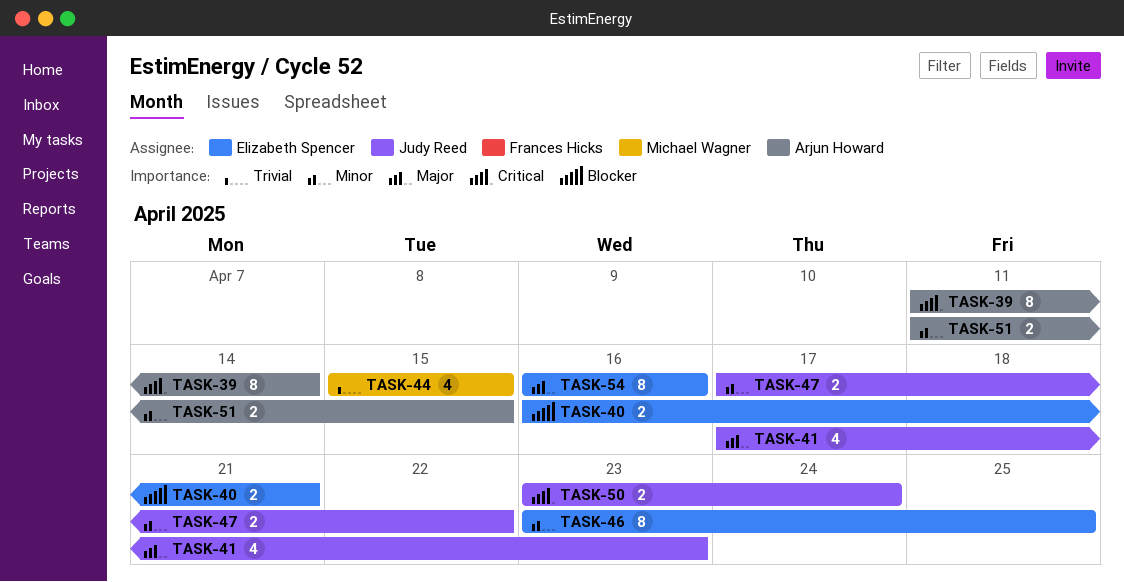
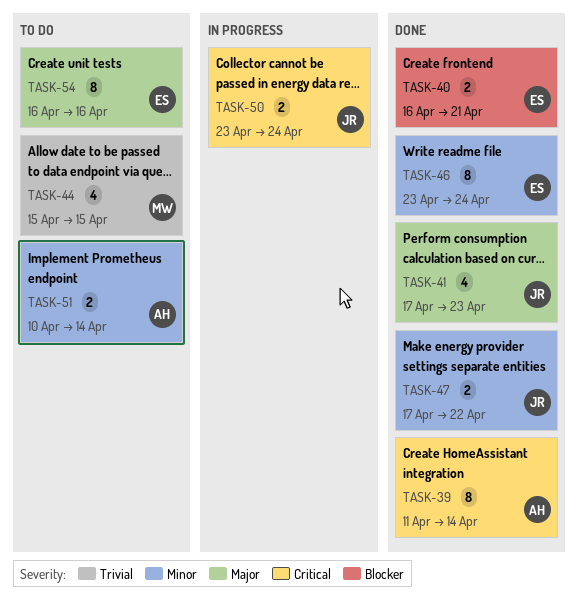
TASK-46, due: Apr 25 -> Apr 24
TASK-51, start: Apr 11 -> Apr 10
TASK-51, due: Apr 15 -> Apr 14

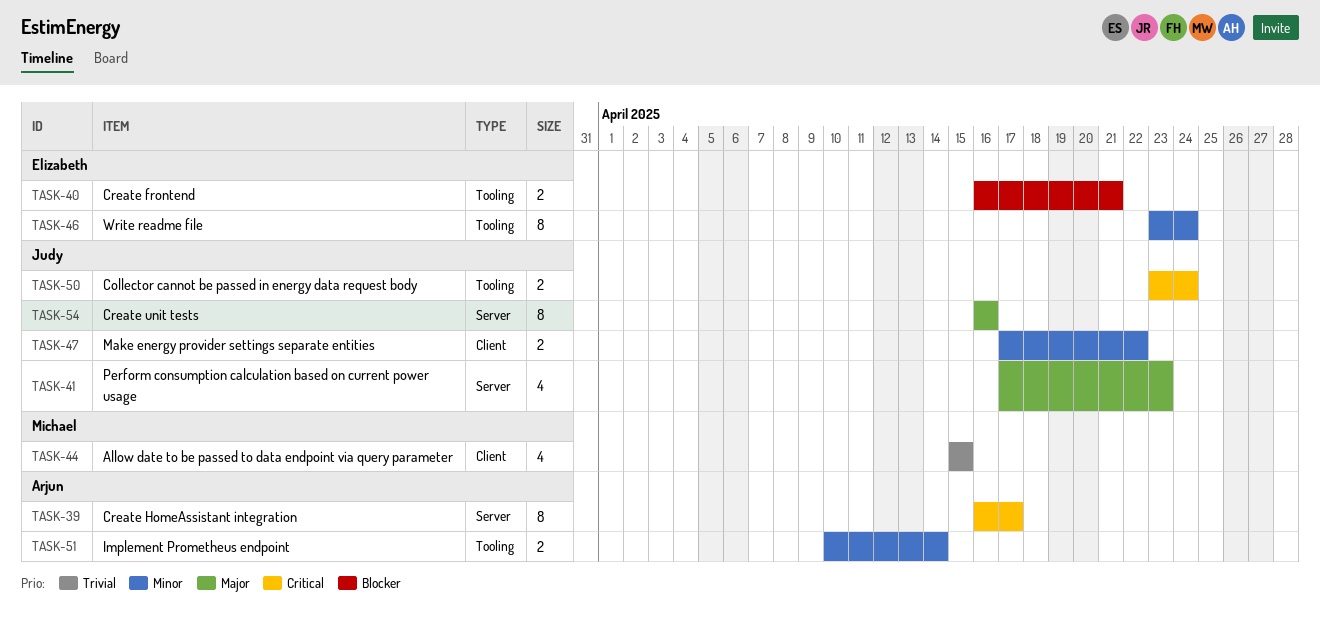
TASK-39, start: Apr 11 -> Apr 16
TASK-39, due: Apr 14 -> Apr 17
TASK-54, owner: Elizabeth -> Judy

